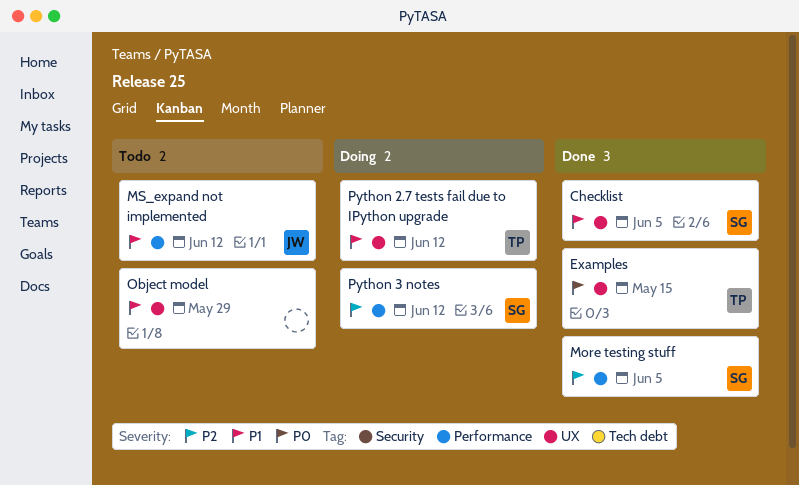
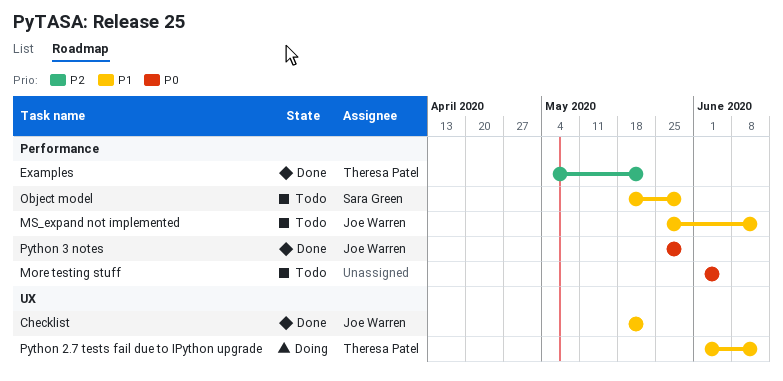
Checklist, owner: Sara Green -> Joe Warren
Checklist, due: Jun 5 -> May 22
Examples, priority: P0 -> P2
Examples, label: UX -> Performance
Examples, due: May 15 -> May 22
More testing stuff, status: Done -> Todo
More testing stuff, owner: Sara Green -> none
More testing stuff, priority: P2 -> P0
Object model, owner: none -> Sara Green
Object model, label: UX -> Performance
Python 3 notes, status: Doing -> Done
Python 3 notes, owner: Sara Green -> Joe Warren
Python 3 notes, priority: P2 -> P0
Python 3 notes, due: Jun 12 -> May 29

